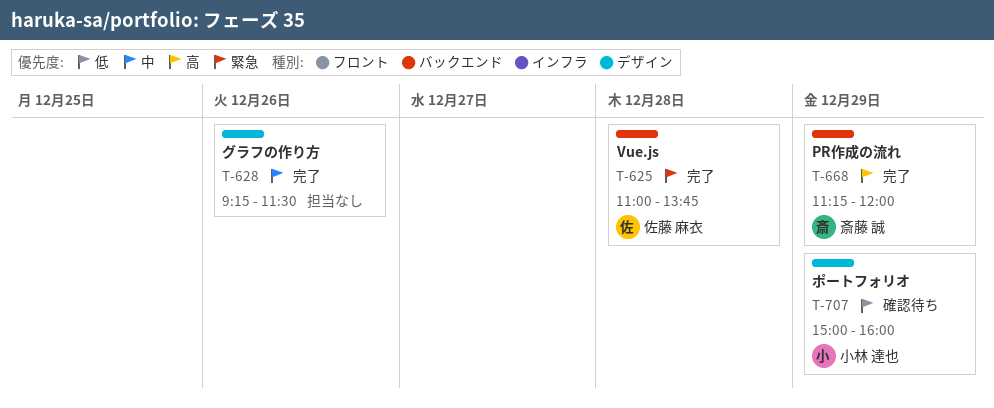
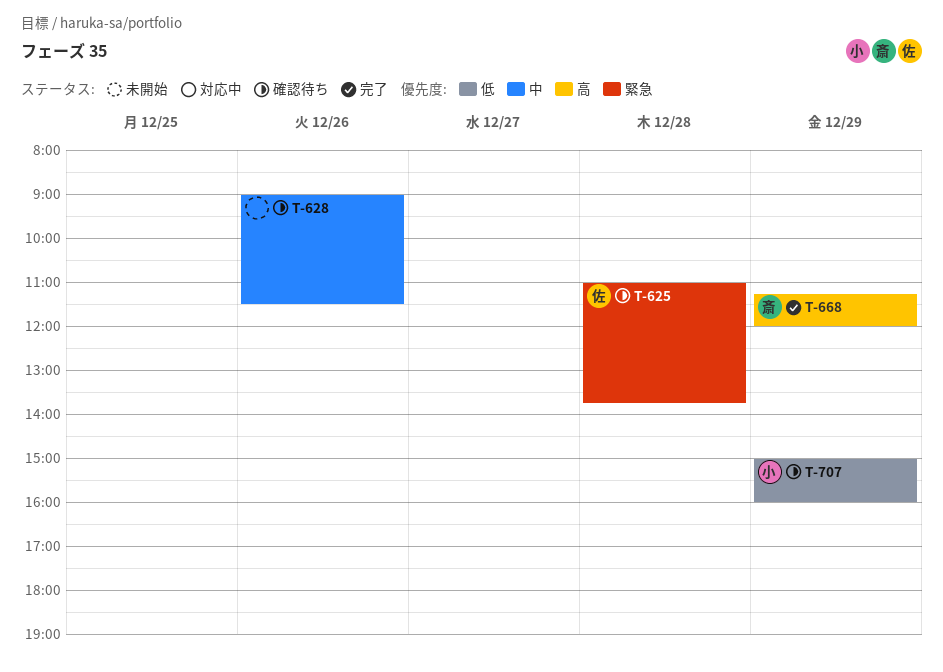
T-625, status: 完了 -> 確認待ち
T-628, status: 完了 -> 確認待ち
T-628, begins: 09:15 -> 09:00

